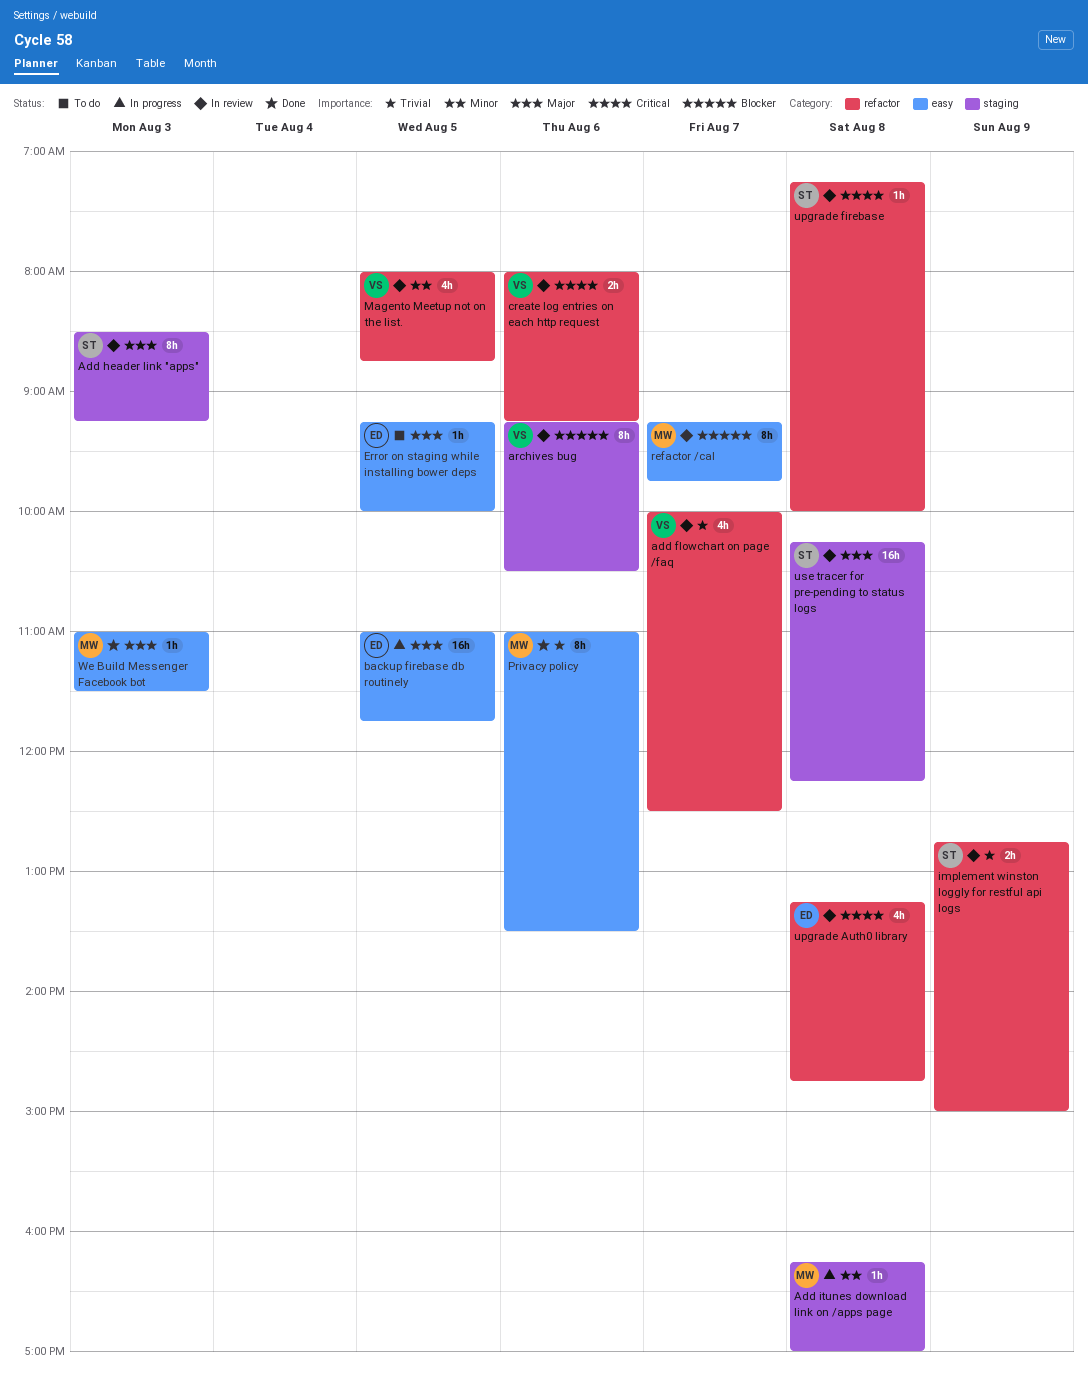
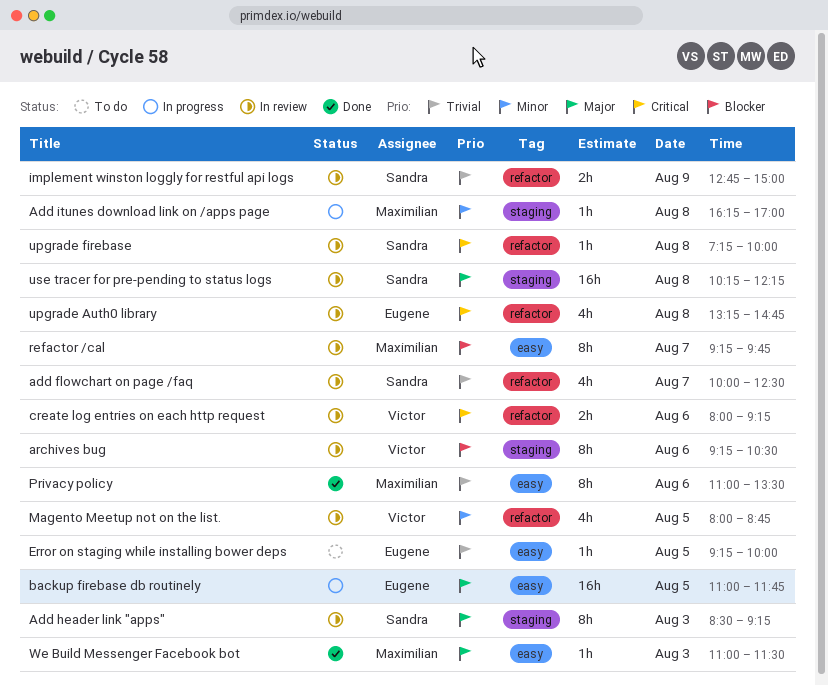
add flowchart on page /faq, owner: Victor -> Sandra
Error on staging while installing bower deps, priority: Major -> Trivial

